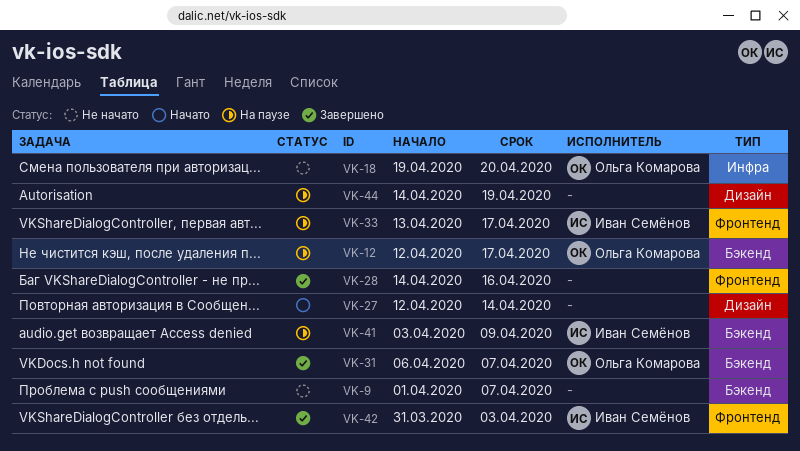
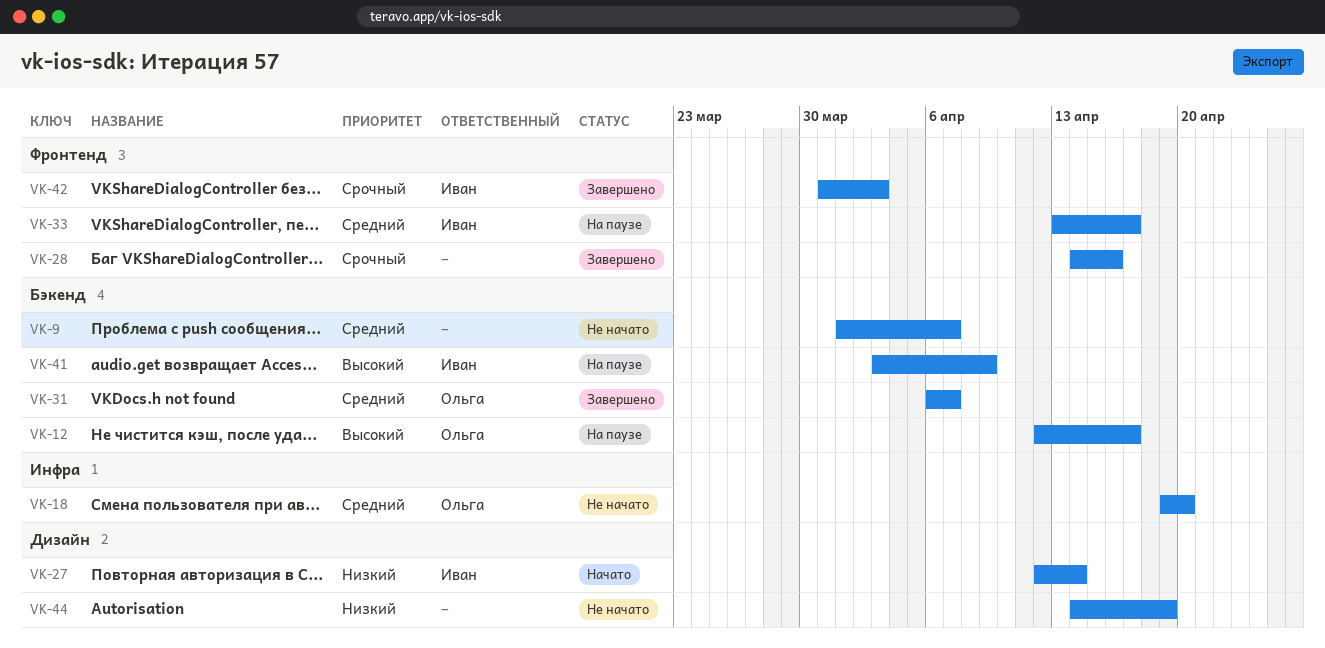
VK-27, owner: none -> Иван Семёнов
VK-44, status: На паузе -> Не начато

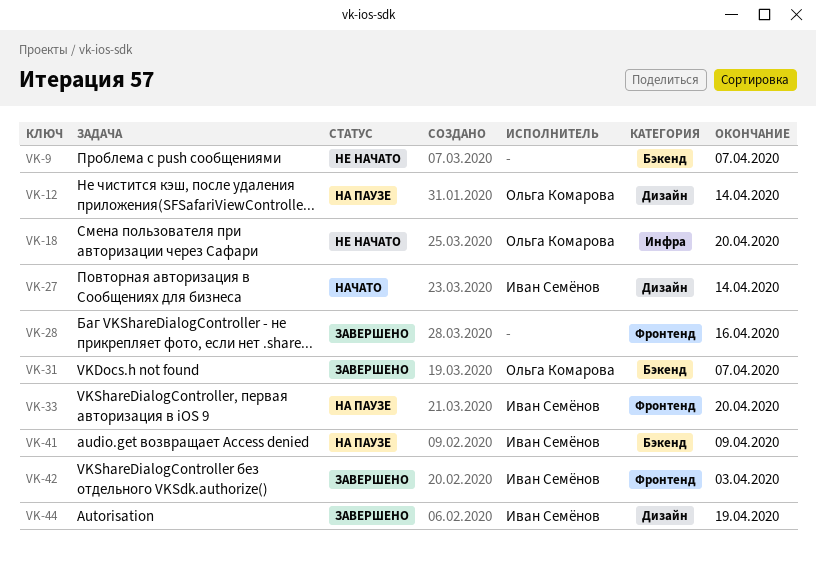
VK-12, label: Бэкенд -> Дизайн
VK-12, due: Apr 17 -> Apr 14
VK-33, due: Apr 17 -> Apr 20
VK-44, status: Не начато -> Завершено
VK-44, owner: none -> Иван Семёнов

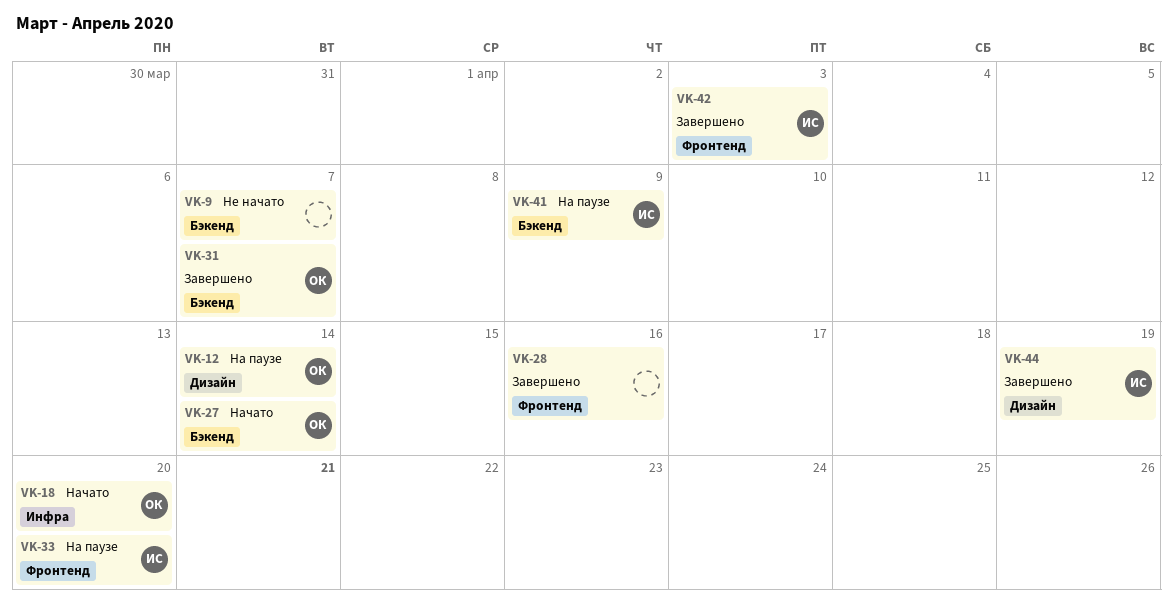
VK-18, status: Не начато -> Начато
VK-27, owner: Иван Семёнов -> Ольга Комарова
VK-27, label: Дизайн -> Бэкенд

